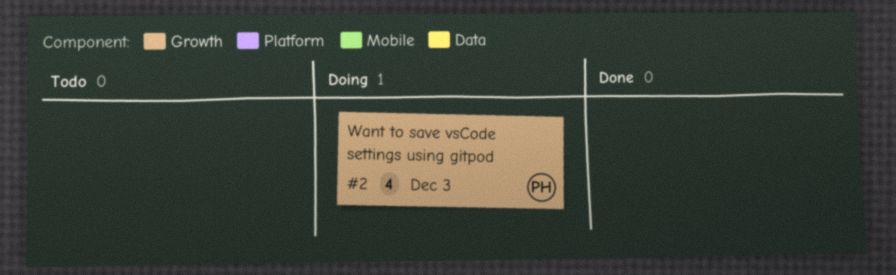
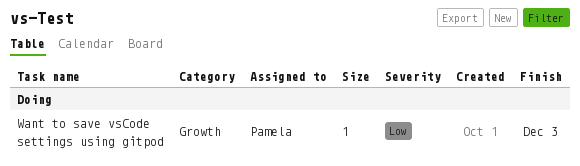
Want to save vsCode settings using gitpod, estimate: 4 -> 1

